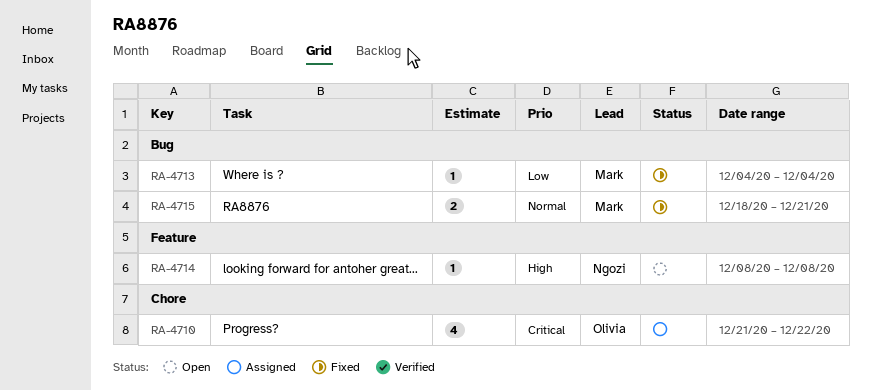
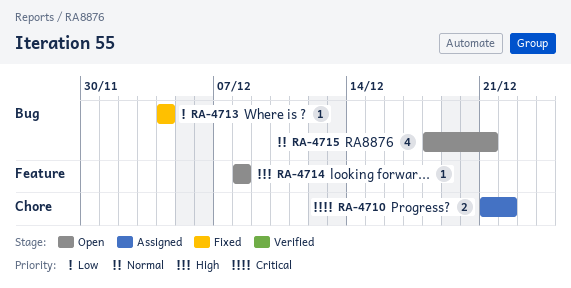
RA-4710, estimate: 4 -> 2
RA-4715, status: Fixed -> Open
RA-4715, estimate: 2 -> 4

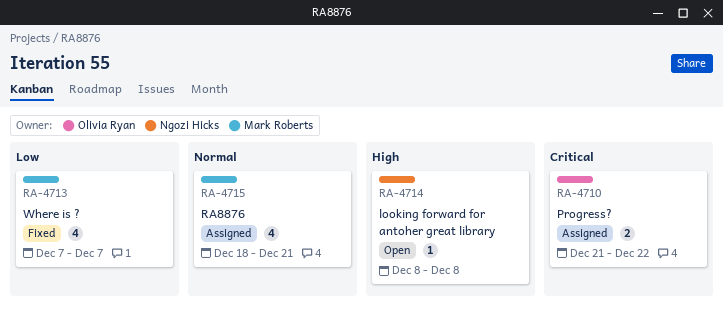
RA-4713, estimate: 1 -> 4
RA-4713, start: Dec 4 -> Dec 7
RA-4713, due: Dec 4 -> Dec 7
RA-4715, status: Open -> Assigned

